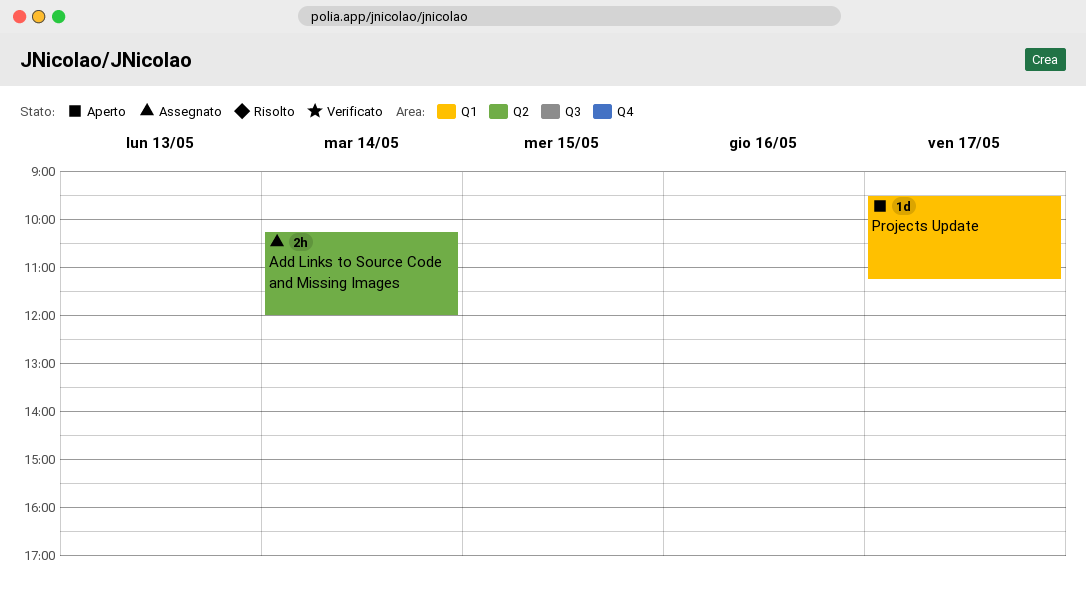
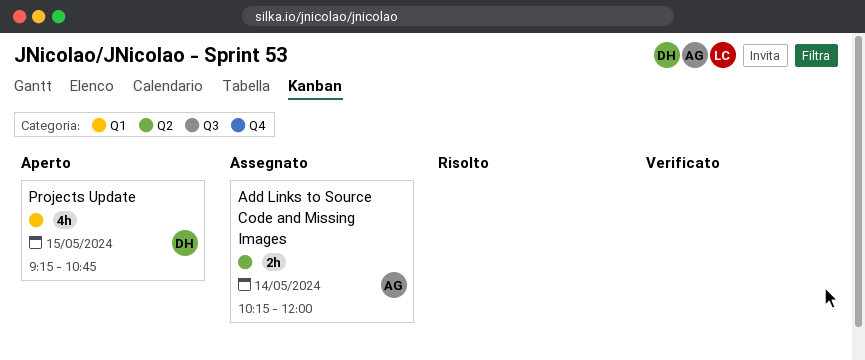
Projects Update, estimate: 1d -> 4h
Projects Update, day: May 17 -> May 15
Projects Update, begins: 09:30 -> 09:15
Projects Update, ends: 11:15 -> 10:45

